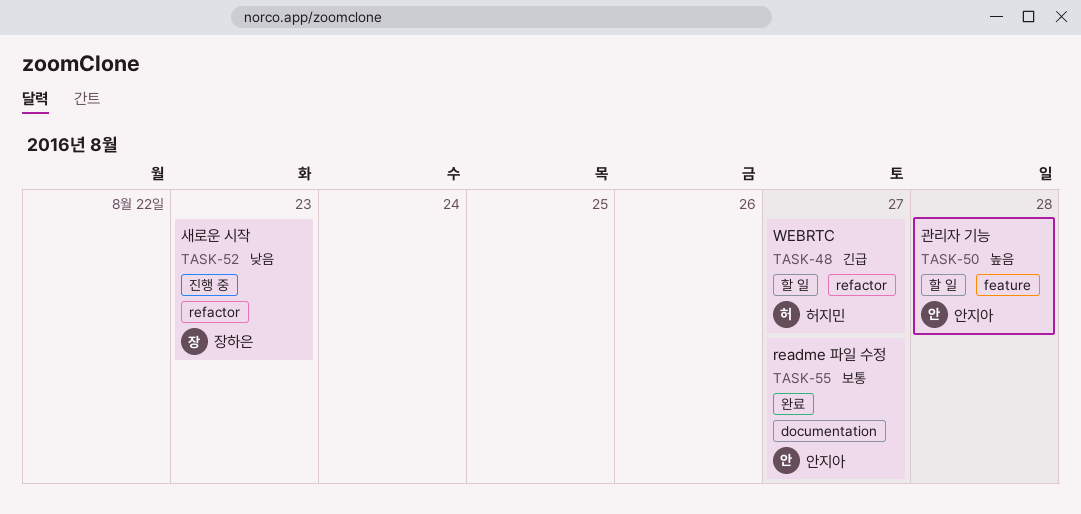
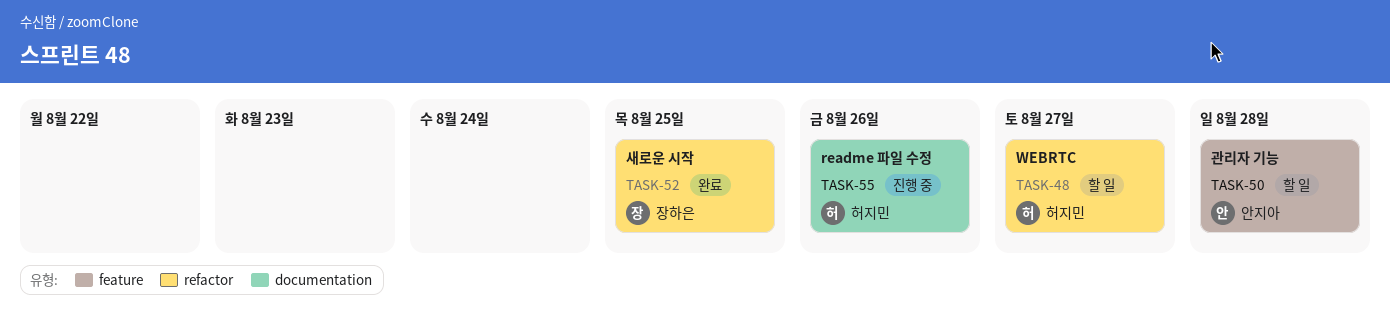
TASK-52, status: 진행 중 -> 완료
TASK-52, due: Aug 23 -> Aug 25
TASK-55, status: 완료 -> 진행 중
TASK-55, owner: 안지아 -> 허지민
TASK-55, due: Aug 27 -> Aug 26

